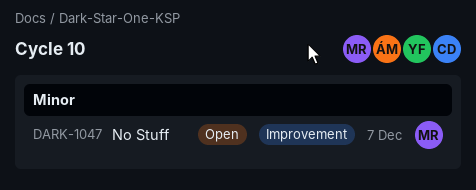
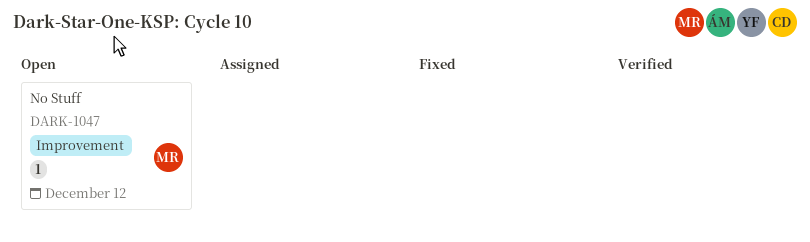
DARK-1047, due: Dec 7 -> Dec 12

